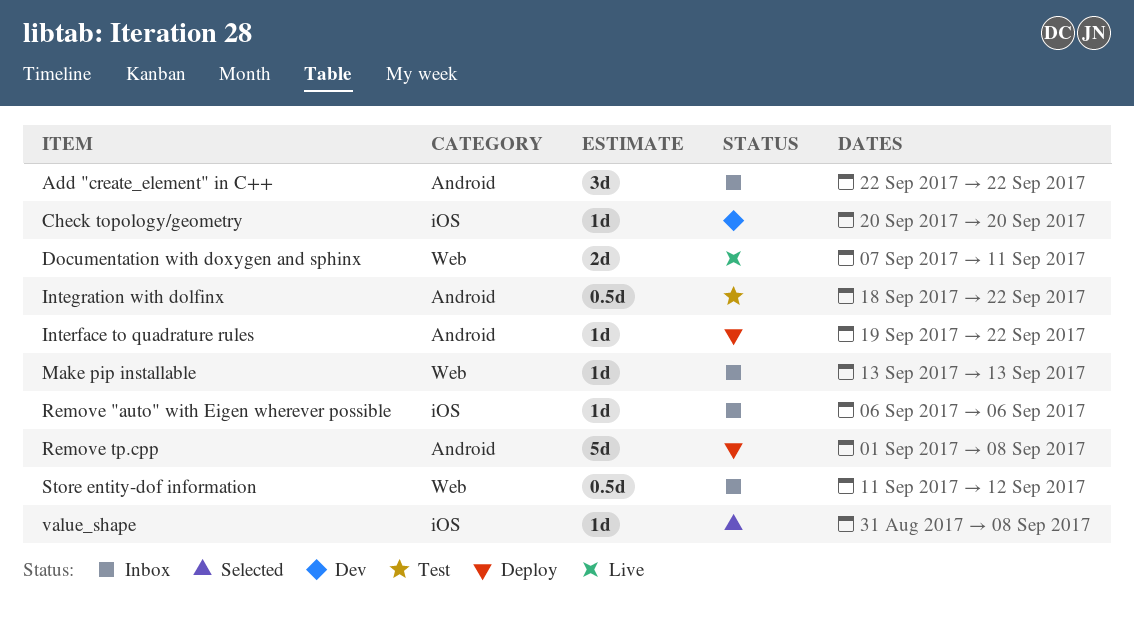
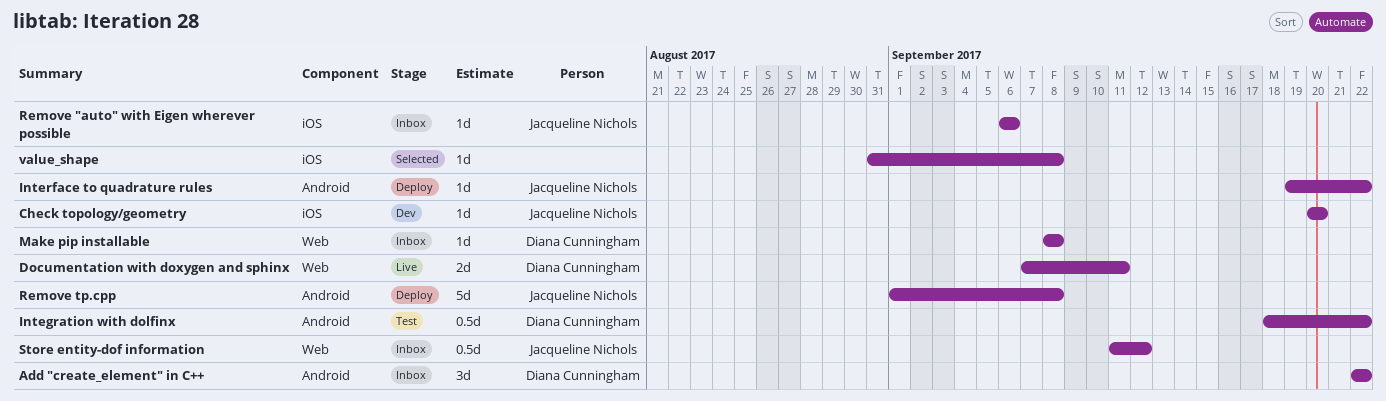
Make pip installable, start: Sep 13 -> Sep 8
Make pip installable, due: Sep 13 -> Sep 8

